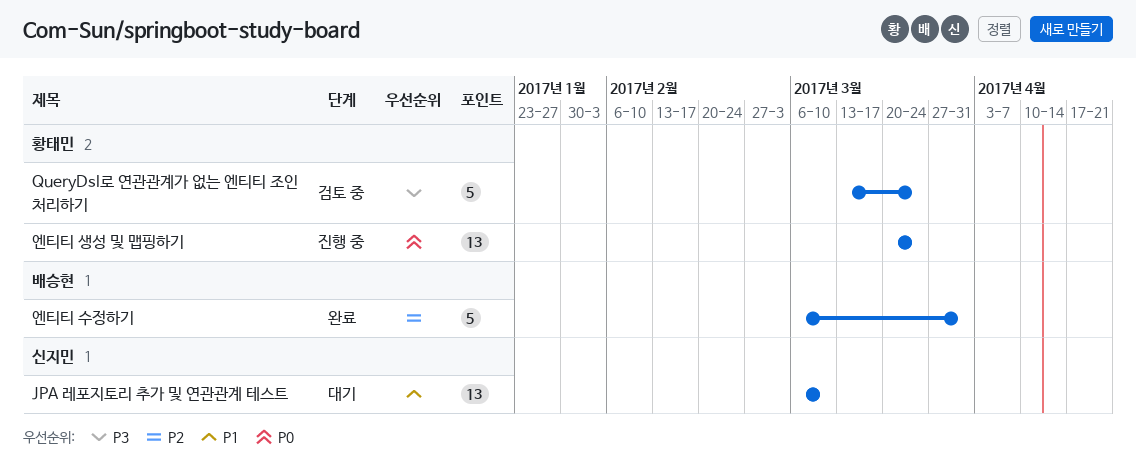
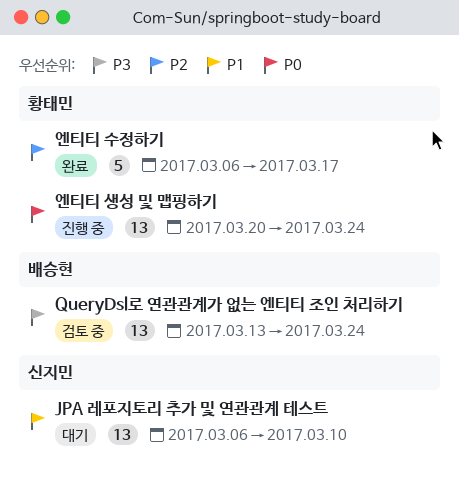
QueryDsl로 연관관계가 없는 엔티티 조인 처리하기, owner: 황태민 -> 배승현
QueryDsl로 연관관계가 없는 엔티티 조인 처리하기, estimate: 5 -> 13
엔티티 수정하기, owner: 배승현 -> 황태민
엔티티 수정하기, due: Mar 31 -> Mar 17

